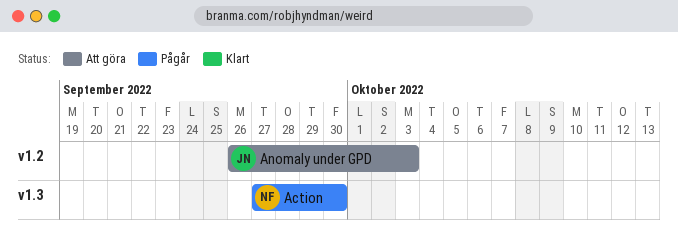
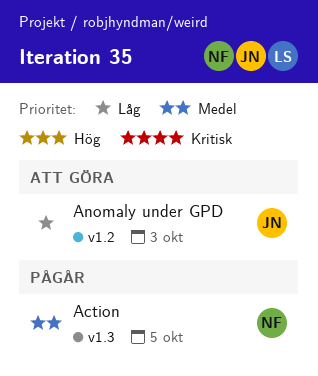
Action, due: Sep 30 -> Oct 5

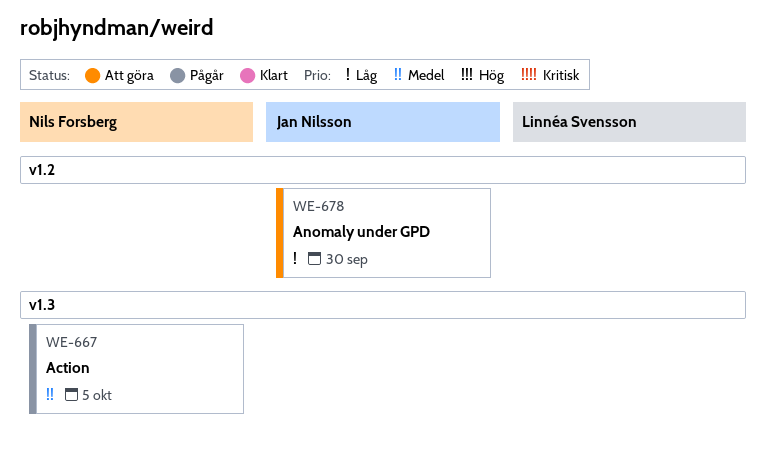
Anomaly under GPD, due: Oct 3 -> Sep 30

